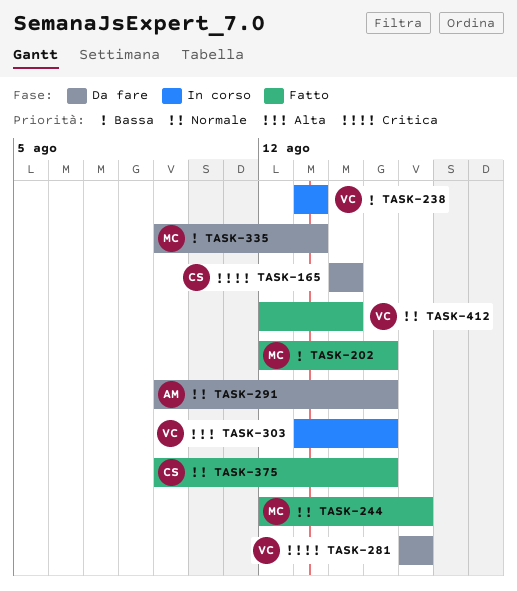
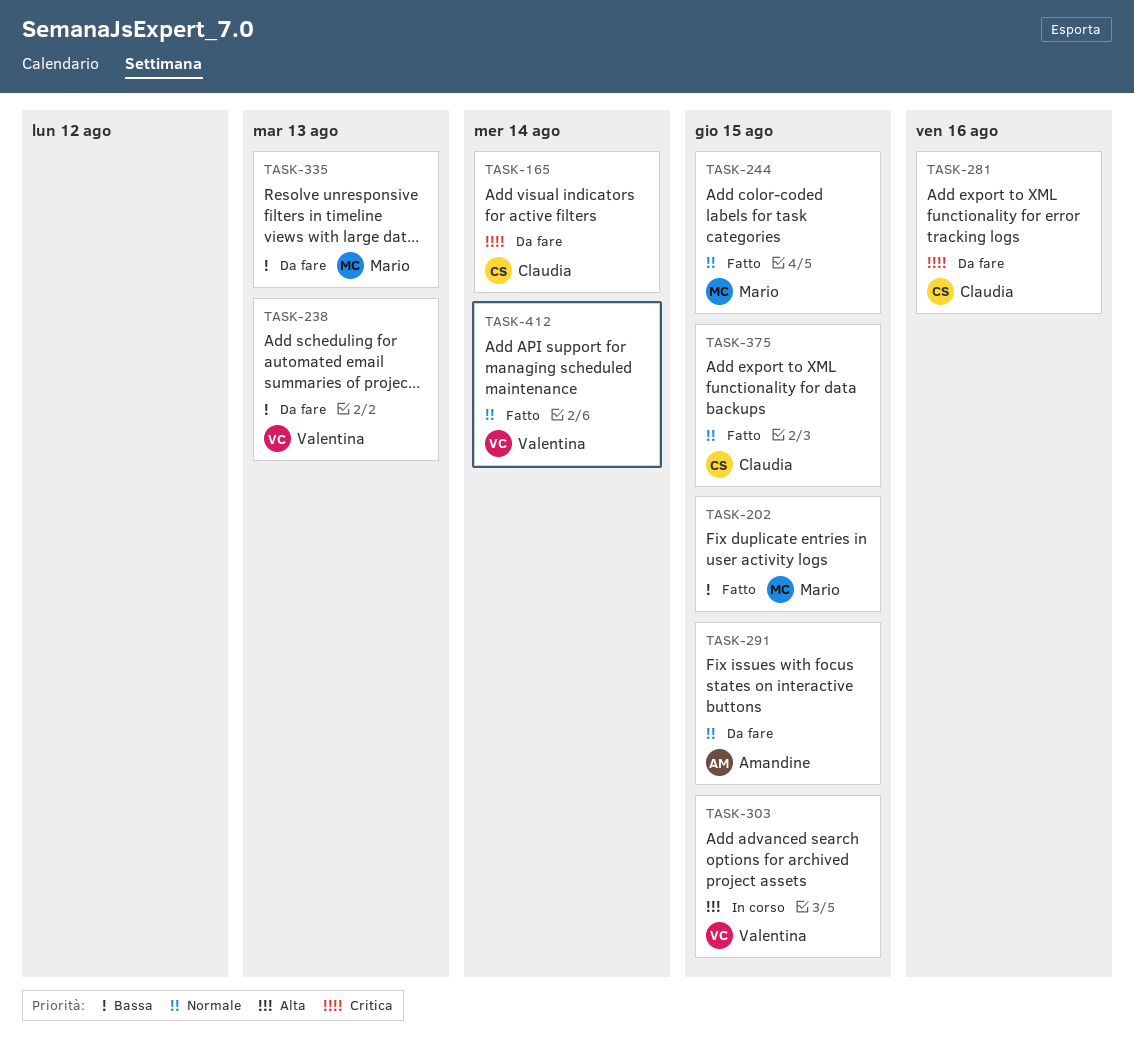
TASK-238, status: In corso -> Da fare
TASK-244, due: Aug 16 -> Aug 15
TASK-281, owner: Valentina -> Claudia

